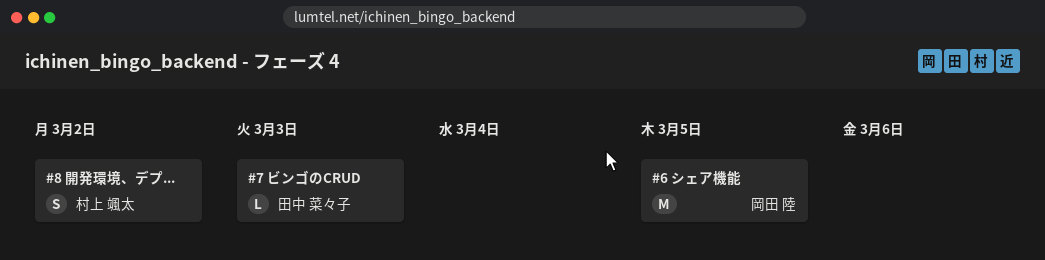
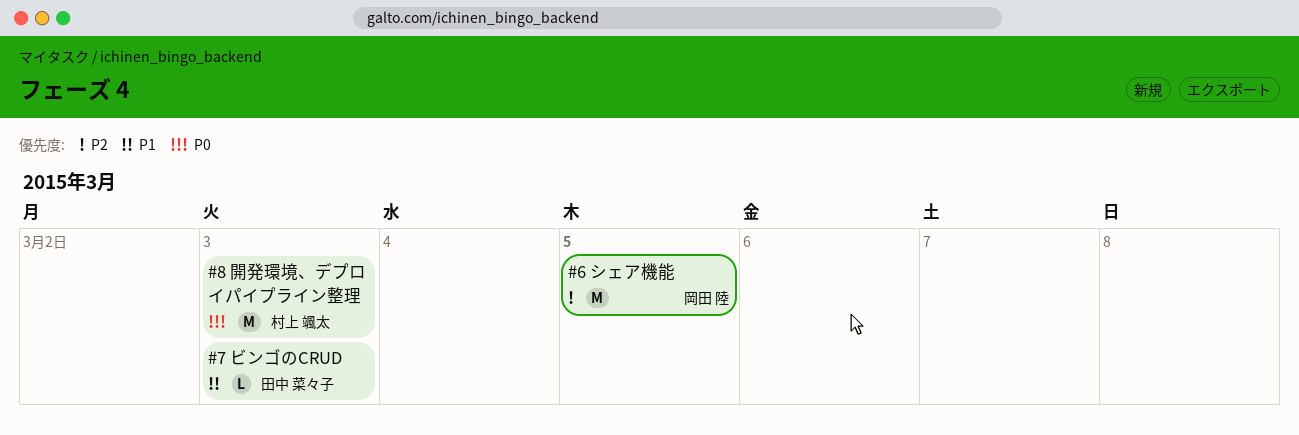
#8, estimate: S -> M
#8, due: Mar 2 -> Mar 3

